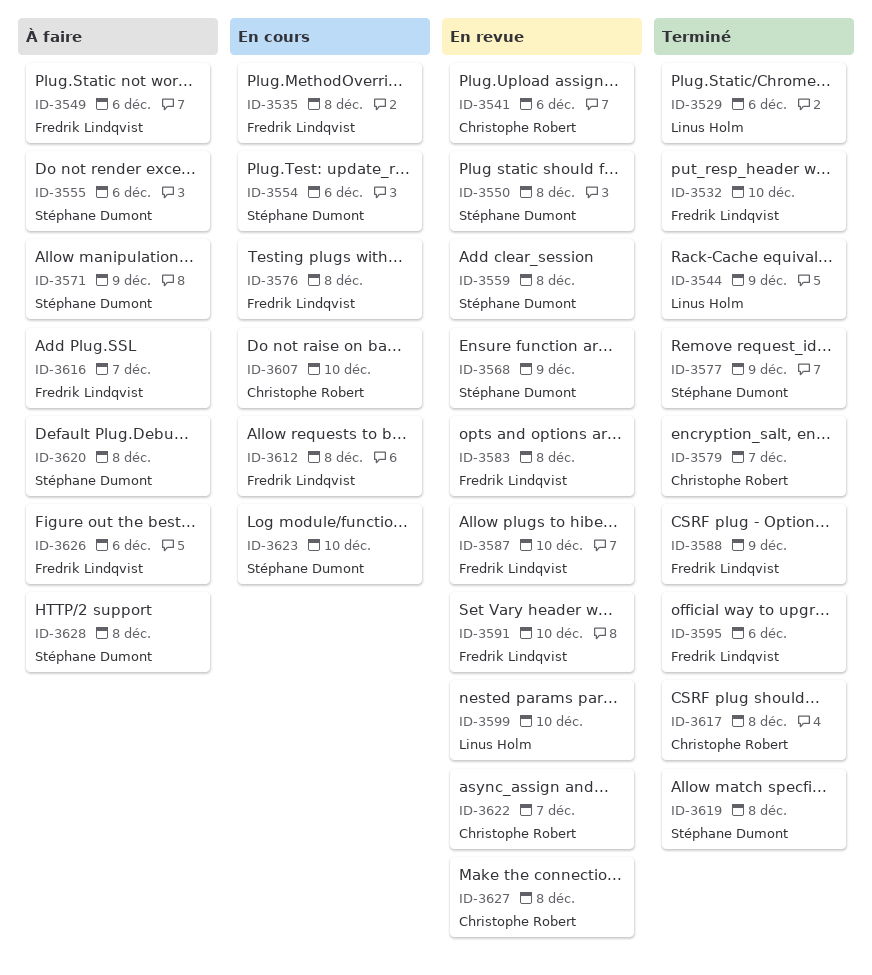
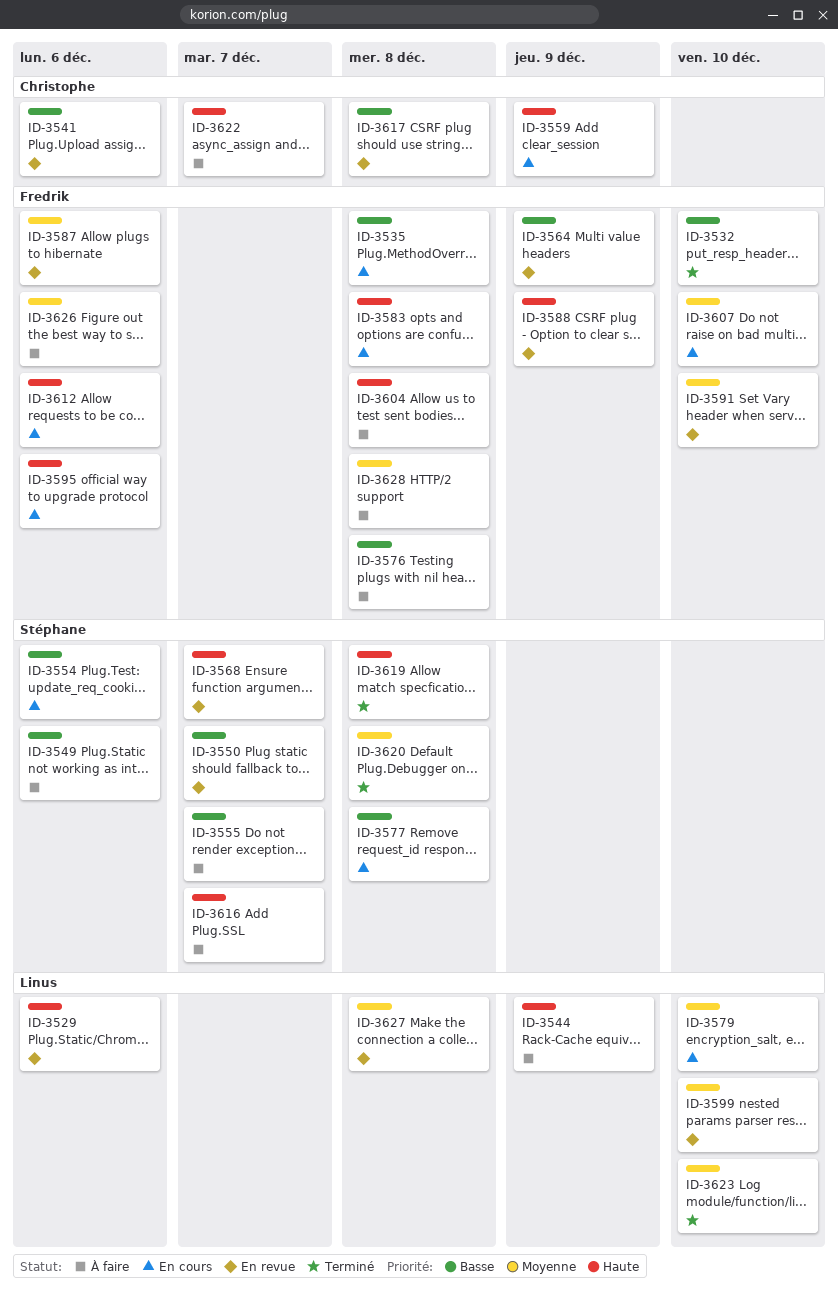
ID-3529, status: Terminé -> En revue
ID-3544, status: Terminé -> À faire
ID-3549, owner: Fredrik Lindqvist -> Stéphane Dumont
ID-3550, due: Dec 8 -> Dec 7
ID-3555, due: Dec 6 -> Dec 7
ID-3559, status: En revue -> En cours
ID-3559, owner: Stéphane Dumont -> Christophe Robert
ID-3559, due: Dec 8 -> Dec 9
ID-3564: none -> present
ID-3568, due: Dec 9 -> Dec 7
ID-3571: present -> none
ID-3576, status: En cours -> À faire
ID-3577, status: Terminé -> En cours
ID-3577, due: Dec 9 -> Dec 8
ID-3579, status: Terminé -> En cours
ID-3579, owner: Christophe Robert -> Linus Holm
ID-3579, due: Dec 7 -> Dec 10
ID-3583, status: En revue -> En cours
ID-3587, due: Dec 10 -> Dec 6
ID-3588, status: Terminé -> En revue
ID-3595, status: Terminé -> En cours
ID-3604: none -> present
ID-3607, owner: Christophe Robert -> Fredrik Lindqvist
ID-3612, due: Dec 8 -> Dec 6
ID-3616, owner: Fredrik Lindqvist -> Stéphane Dumont
ID-3617, status: Terminé -> En revue
ID-3620, status: À faire -> Terminé
ID-3622, status: En revue -> À faire
ID-3623, status: En cours -> Terminé
ID-3623, owner: Stéphane Dumont -> Linus Holm
ID-3627, owner: Christophe Robert -> Linus Holm
ID-3628, owner: Stéphane Dumont -> Fredrik Lindqvist

